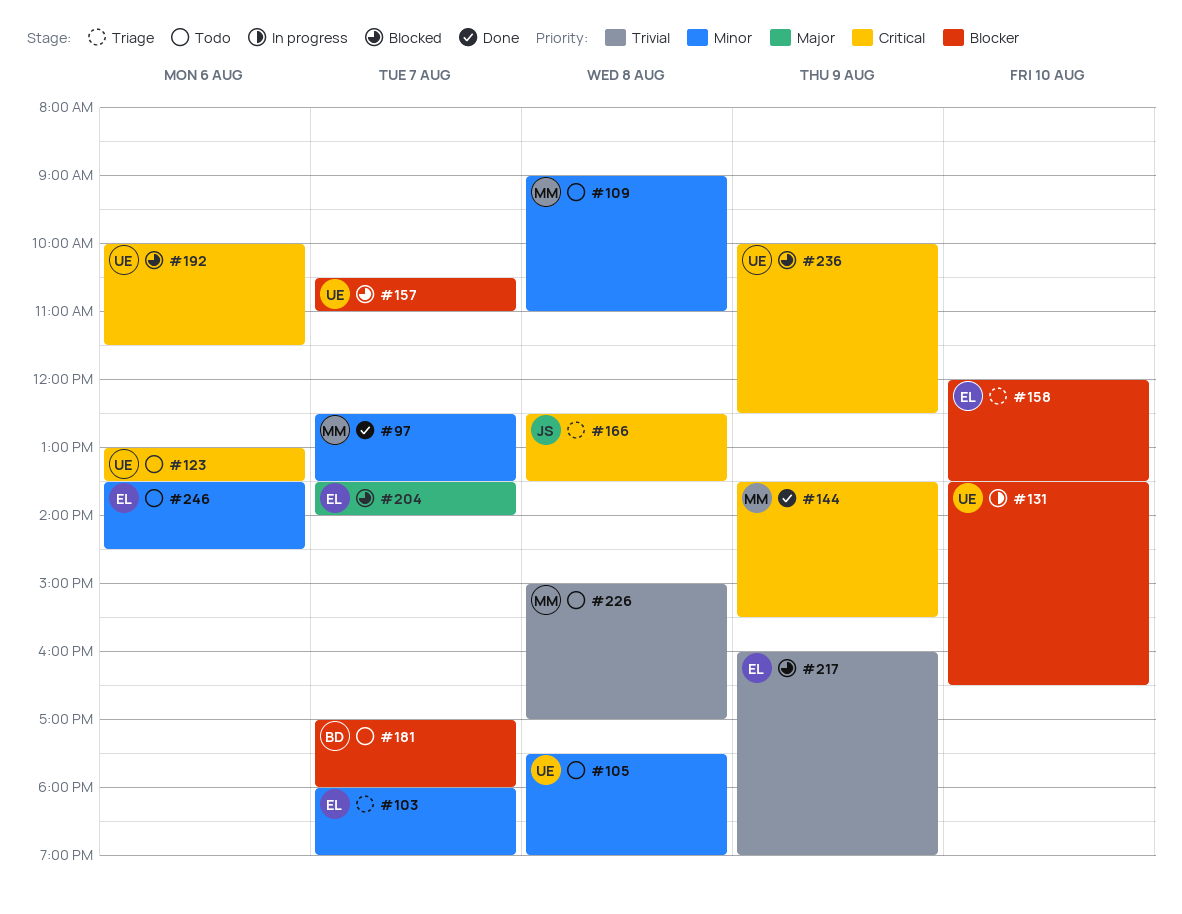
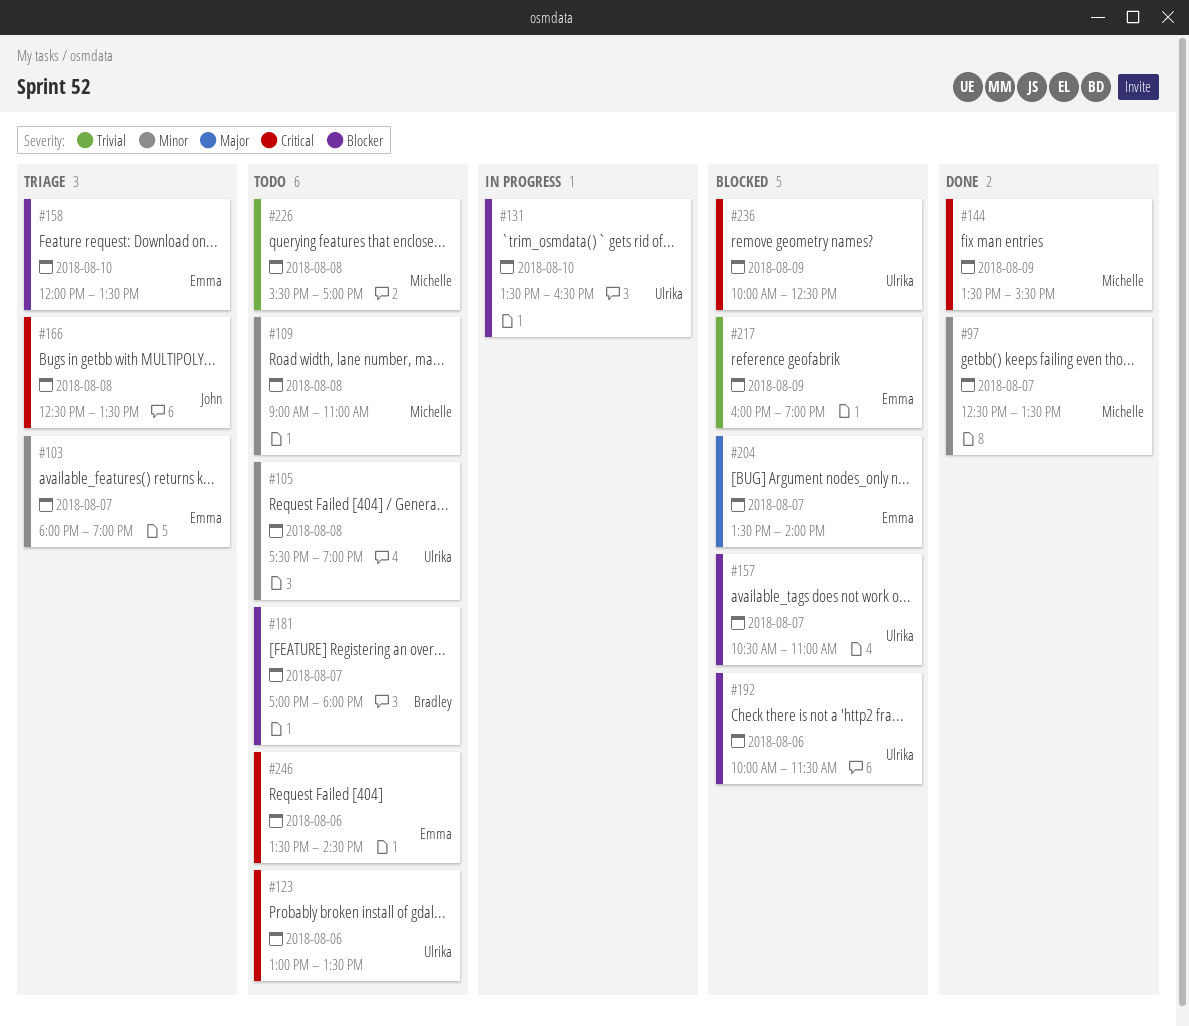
#192, priority: Critical -> Blocker
#226, begins: 15:00 -> 15:30
#246, priority: Minor -> Critical

